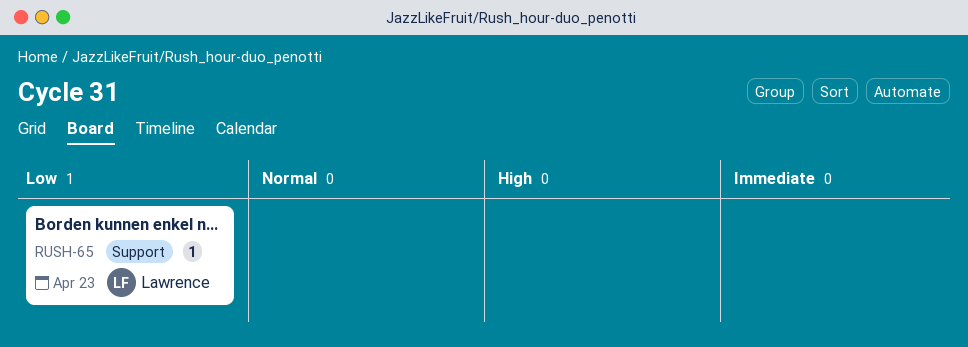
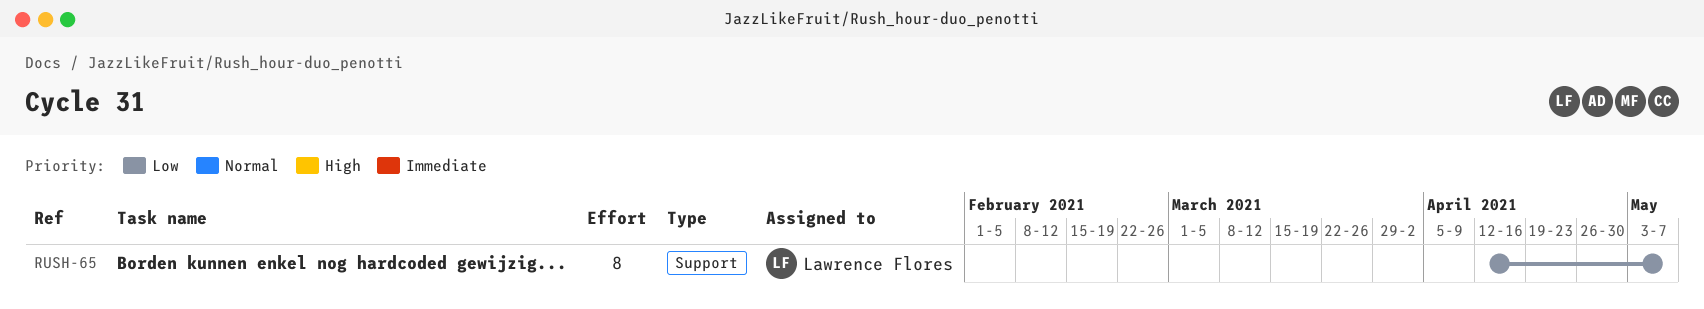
RUSH-65, estimate: 1 -> 8
RUSH-65, due: Apr 23 -> May 7

